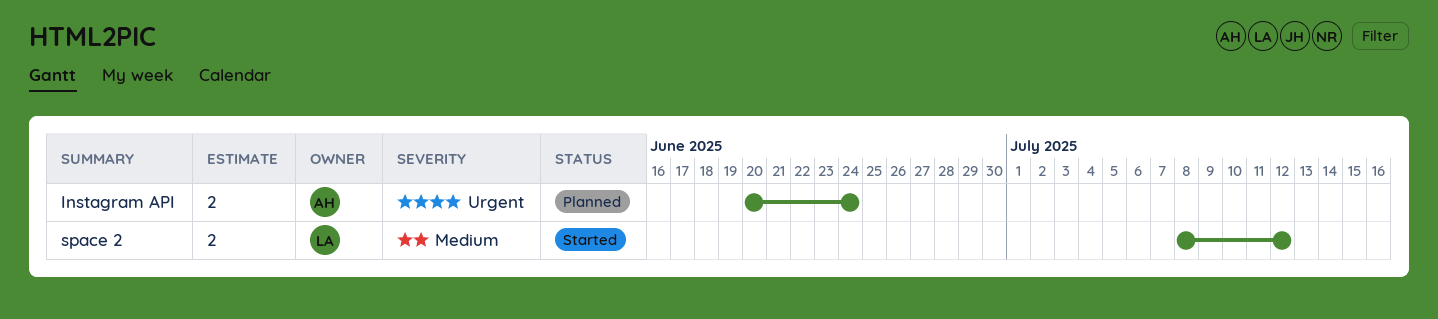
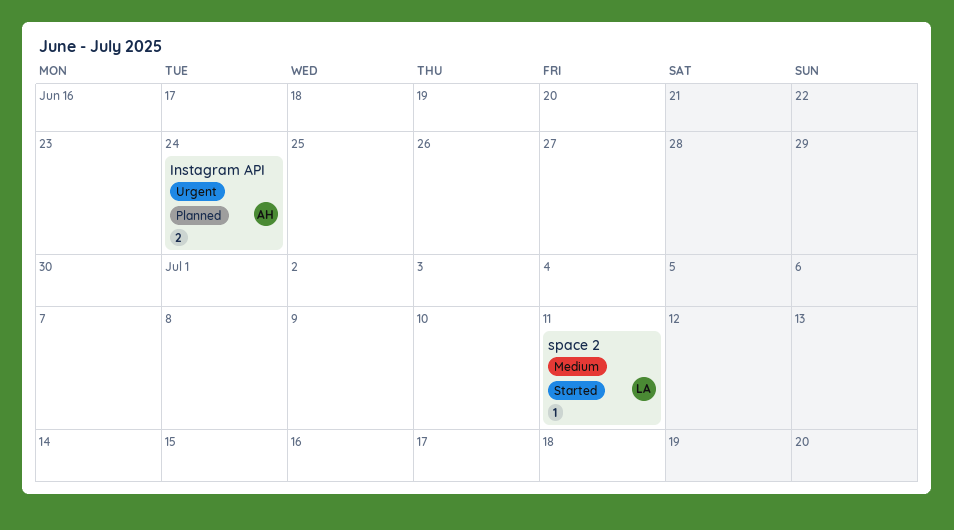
space 2, estimate: 2 -> 1
space 2, due: Jul 12 -> Jul 11

